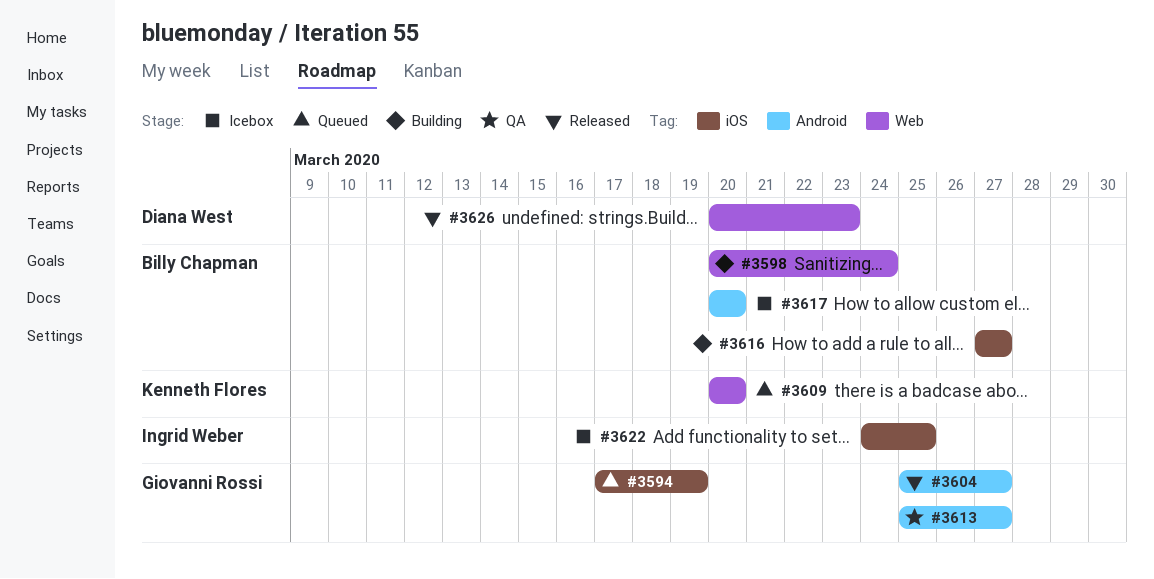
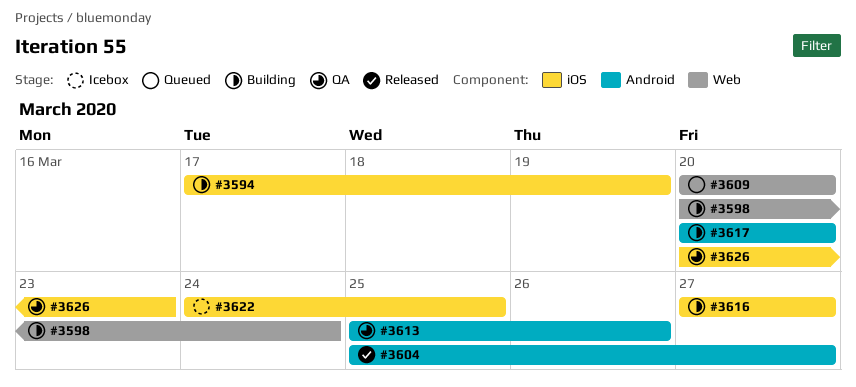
#3594, status: Queued -> Building
#3613, due: Mar 27 -> Mar 26
#3617, status: Icebox -> Building
#3626, status: Released -> QA
#3626, label: Web -> iOS

